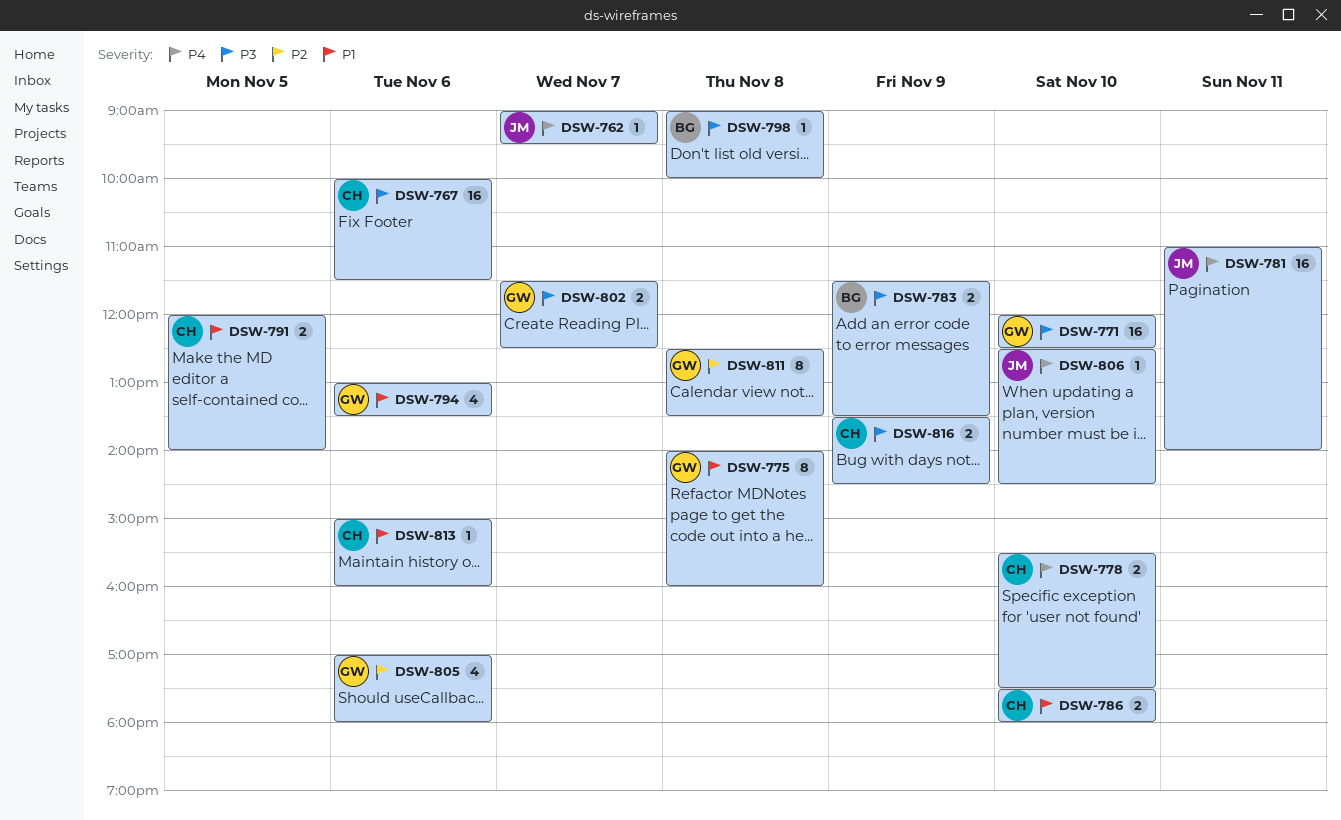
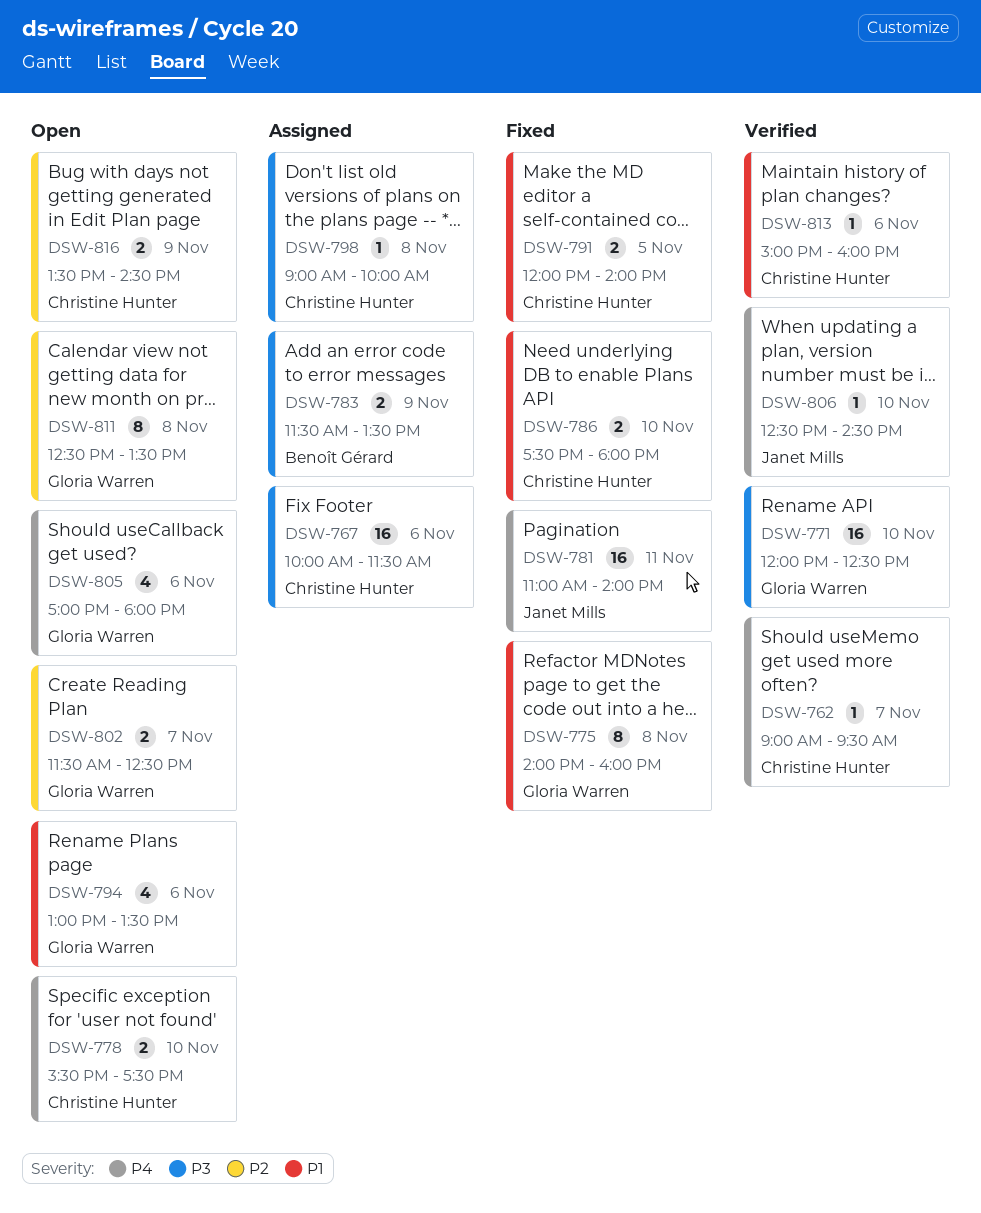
DSW-762, owner: Janet Mills -> Christine Hunter
DSW-798, owner: Benoît Gérard -> Christine Hunter
DSW-802, priority: P3 -> P2
DSW-805, priority: P2 -> P4
DSW-816, priority: P3 -> P2

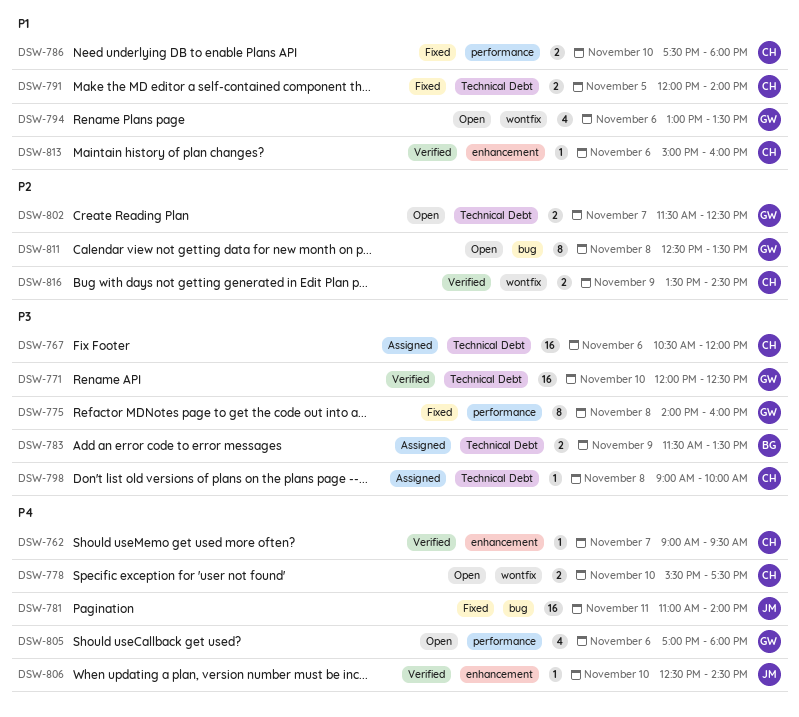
DSW-767, begins: 10:00 -> 10:30
DSW-767, ends: 11:30 -> 12:00
DSW-775, priority: P1 -> P3
DSW-816, status: Open -> Verified

